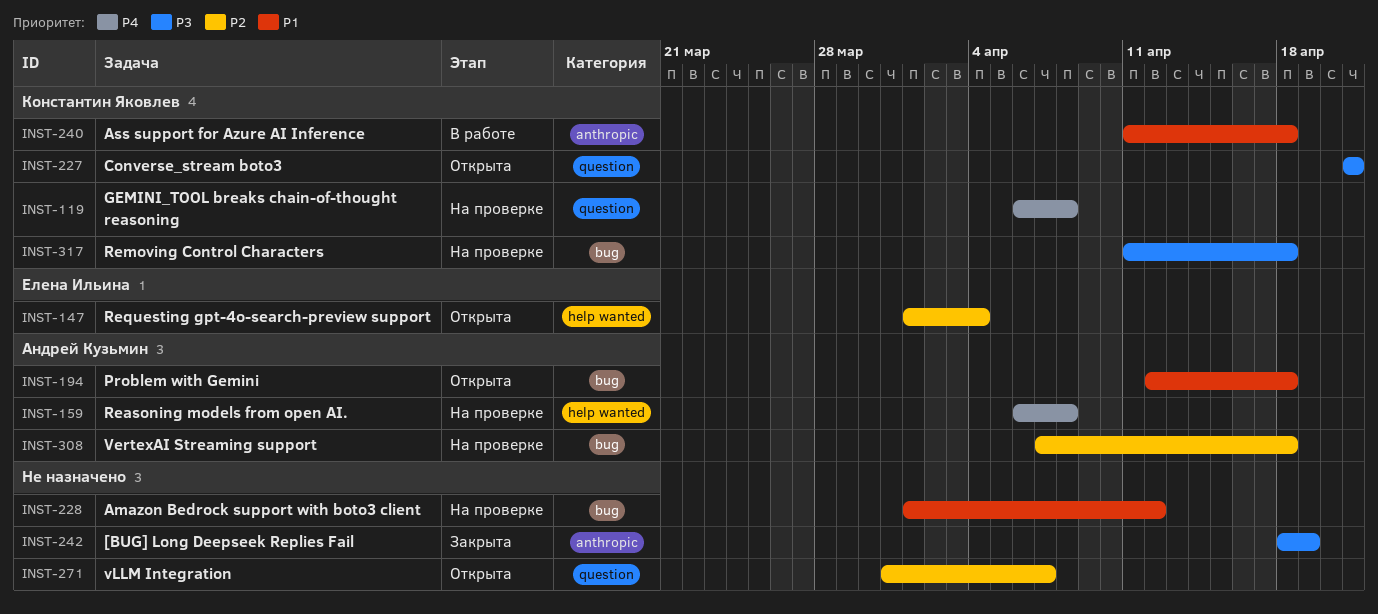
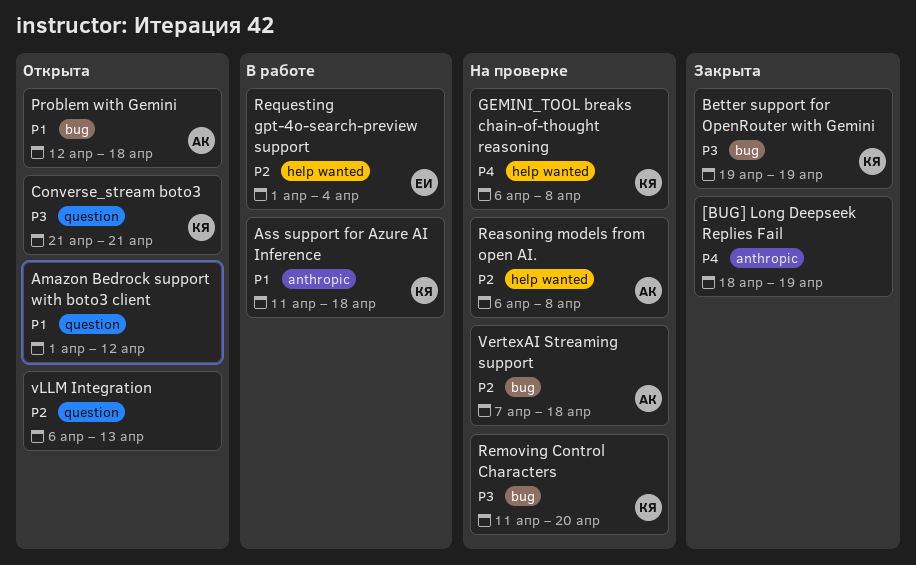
[BUG] Long Deepseek Replies Fail, priority: P3 -> P4
Amazon Bedrock support with boto3 client, status: На проверке -> Открыта
Amazon Bedrock support with boto3 client, label: bug -> question
Better support for OpenRouter with Gemini: none -> present
GEMINI_TOOL breaks chain-of-thought reasoning, label: question -> help wanted
Reasoning models from open AI., priority: P4 -> P2
Removing Control Characters, due: Apr 18 -> Apr 20
Requesting gpt-4o-search-preview support, status: Открыта -> В работе
vLLM Integration, start: Mar 31 -> Apr 6
vLLM Integration, due: Apr 7 -> Apr 13

